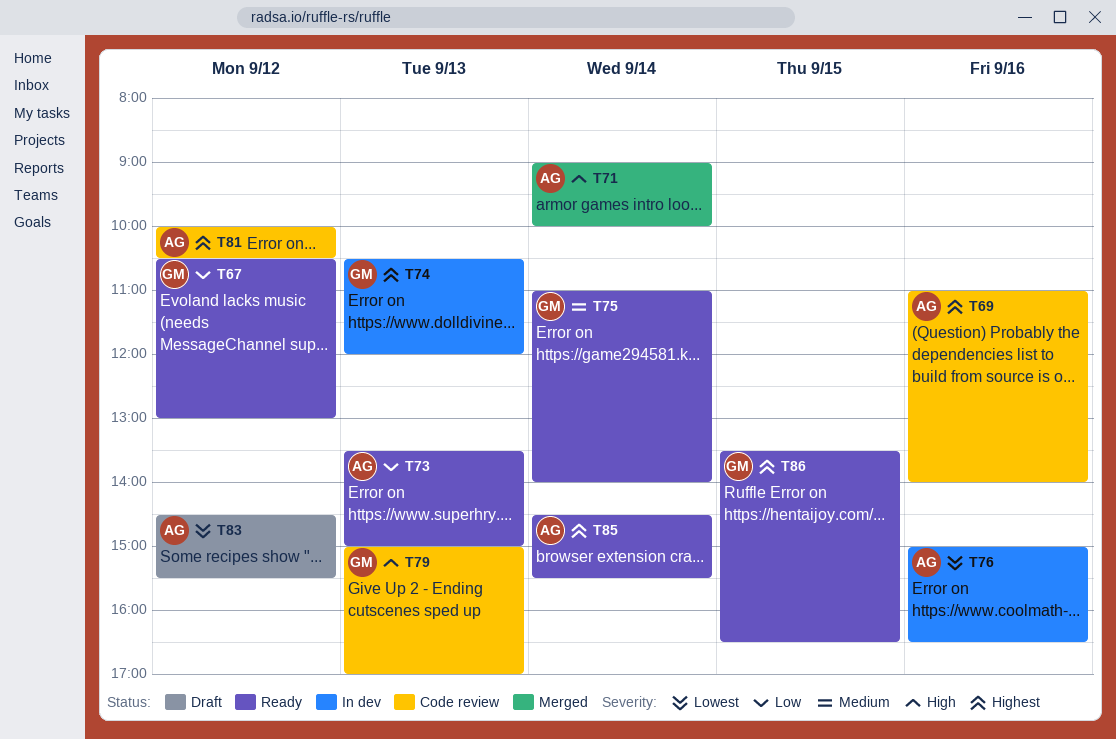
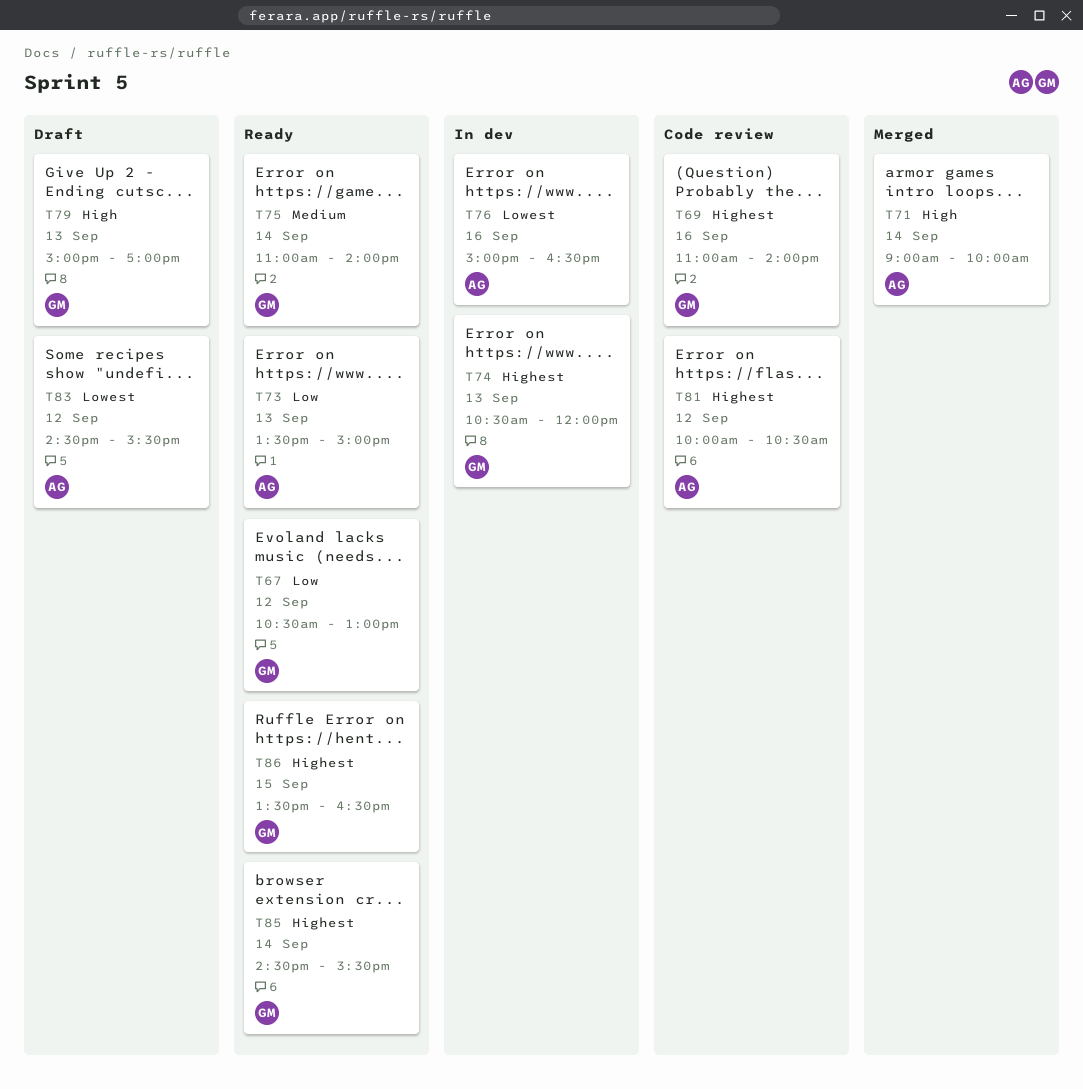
T69, owner: AG -> GM
T79, status: Code review -> Draft
T85, owner: AG -> GM

